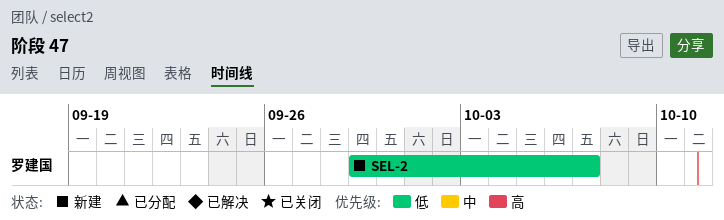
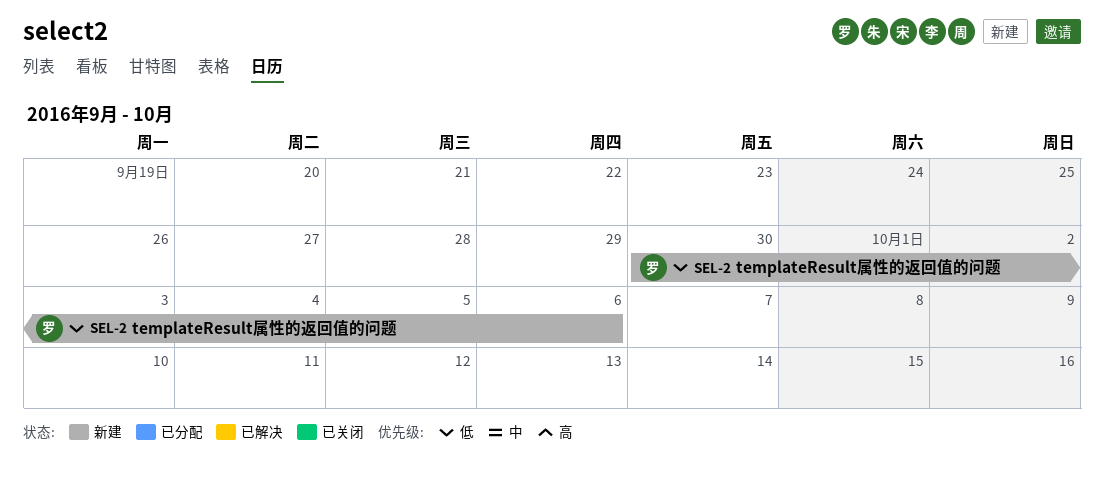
SEL-2, start: Sep 29 -> Sep 30
SEL-2, due: Oct 7 -> Oct 6

